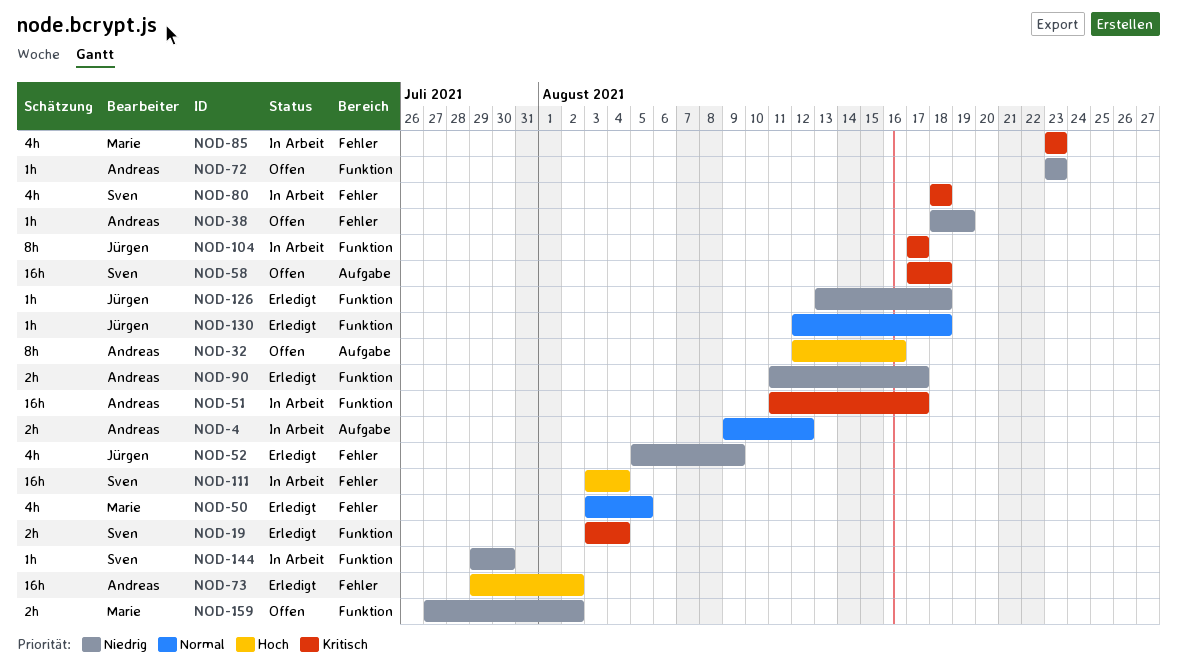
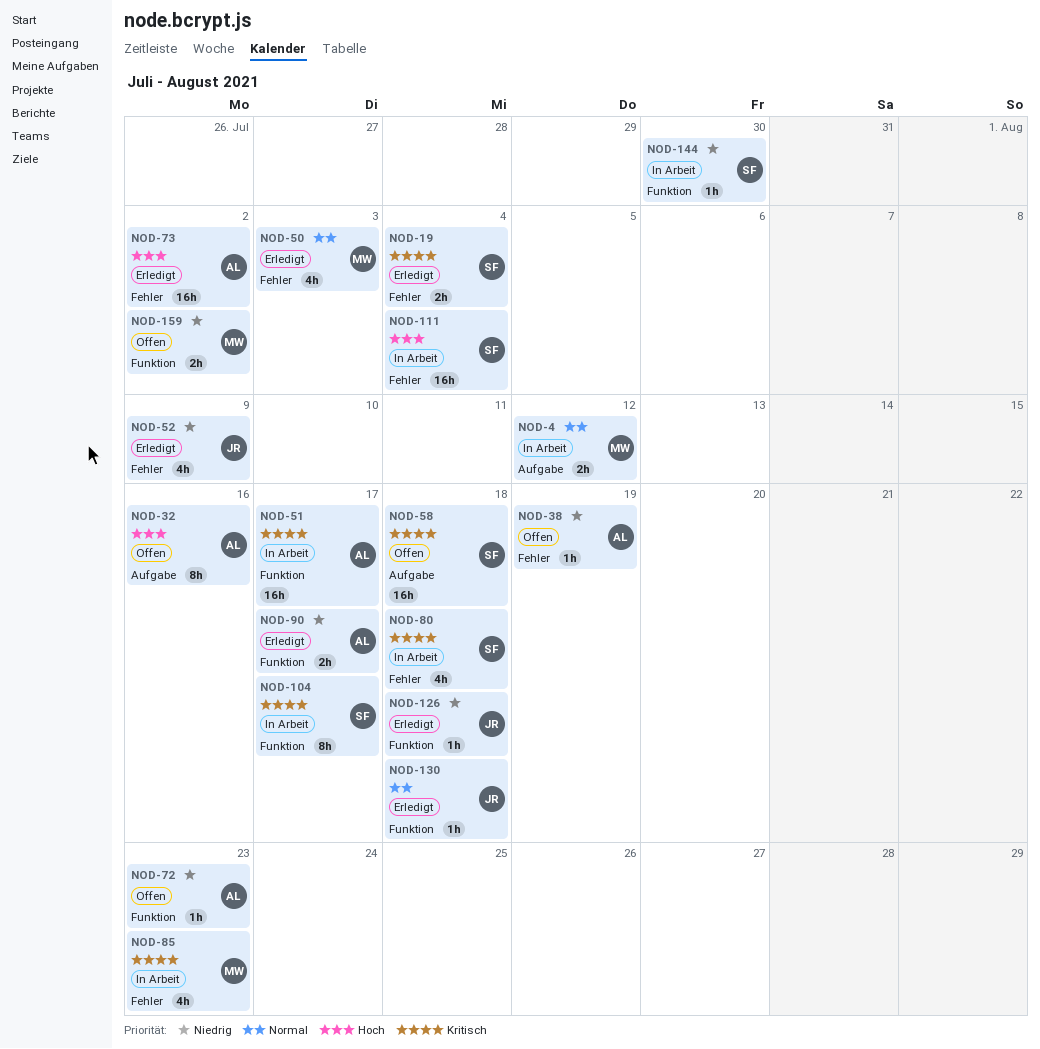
NOD-4, owner: Andreas -> Marie
NOD-19, label: Funktion -> Fehler
NOD-50, due: Aug 5 -> Aug 3
NOD-104, owner: Jürgen -> Sven

